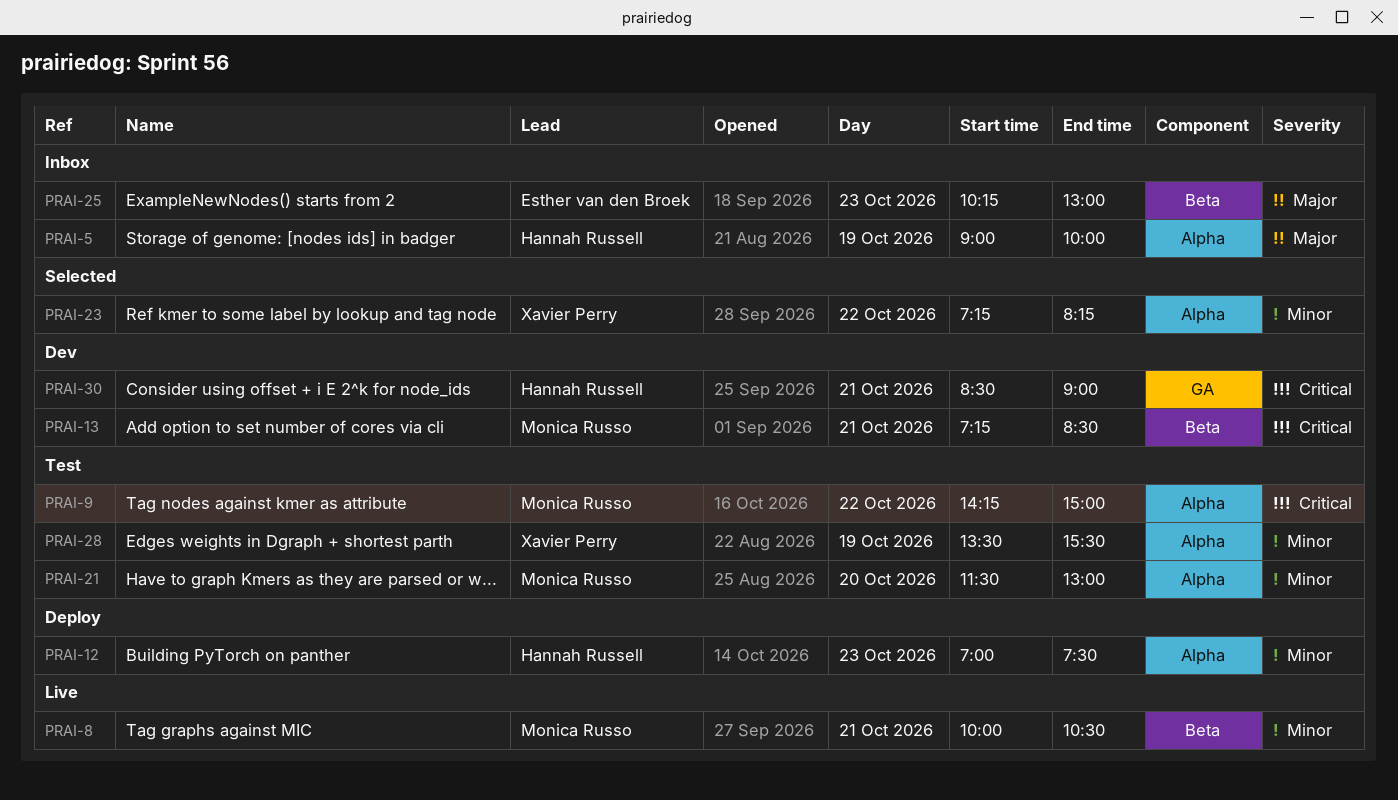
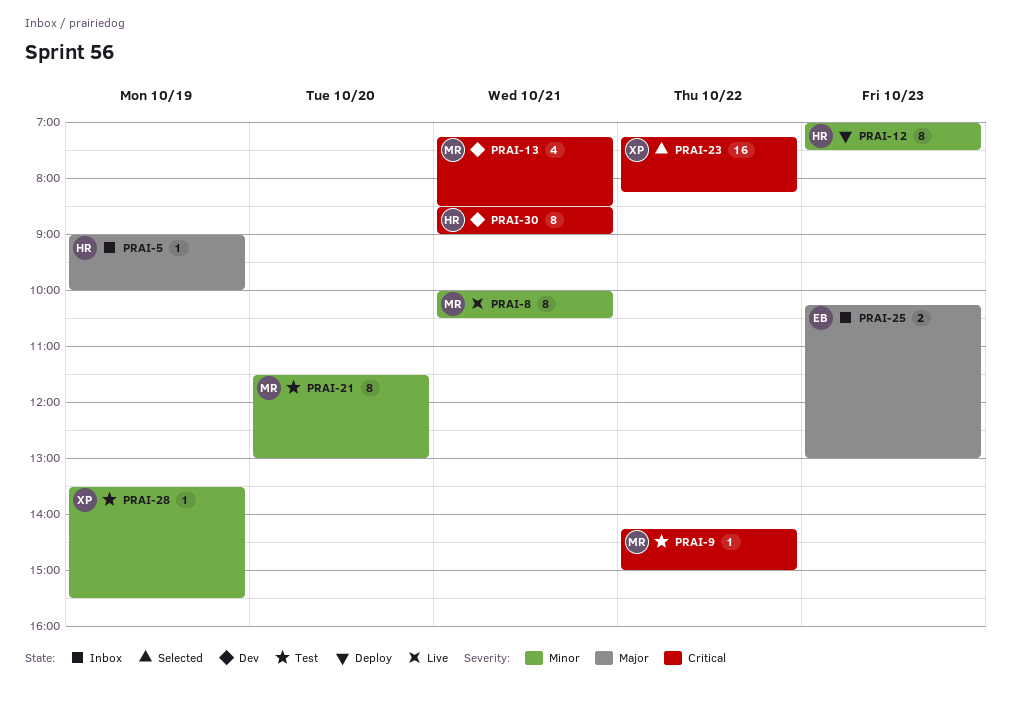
PRAI-23, priority: Minor -> Critical

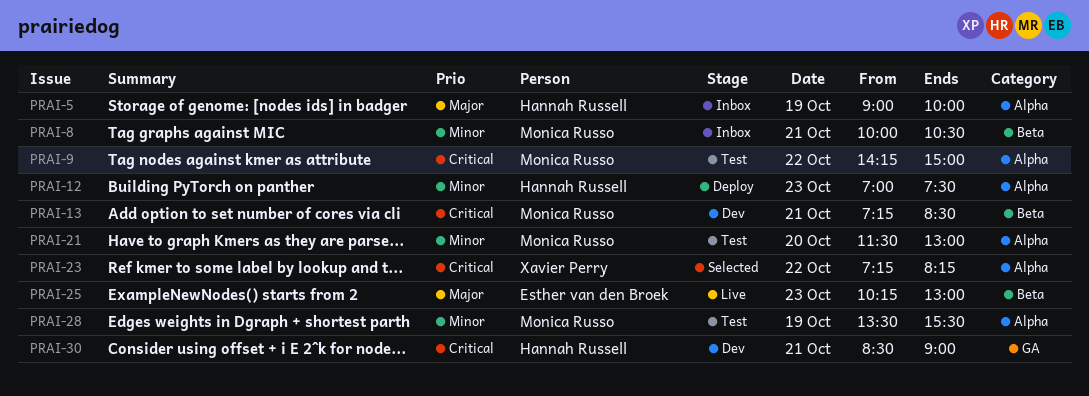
PRAI-8, status: Live -> Inbox
PRAI-25, status: Inbox -> Live
PRAI-28, owner: Xavier Perry -> Monica Russo

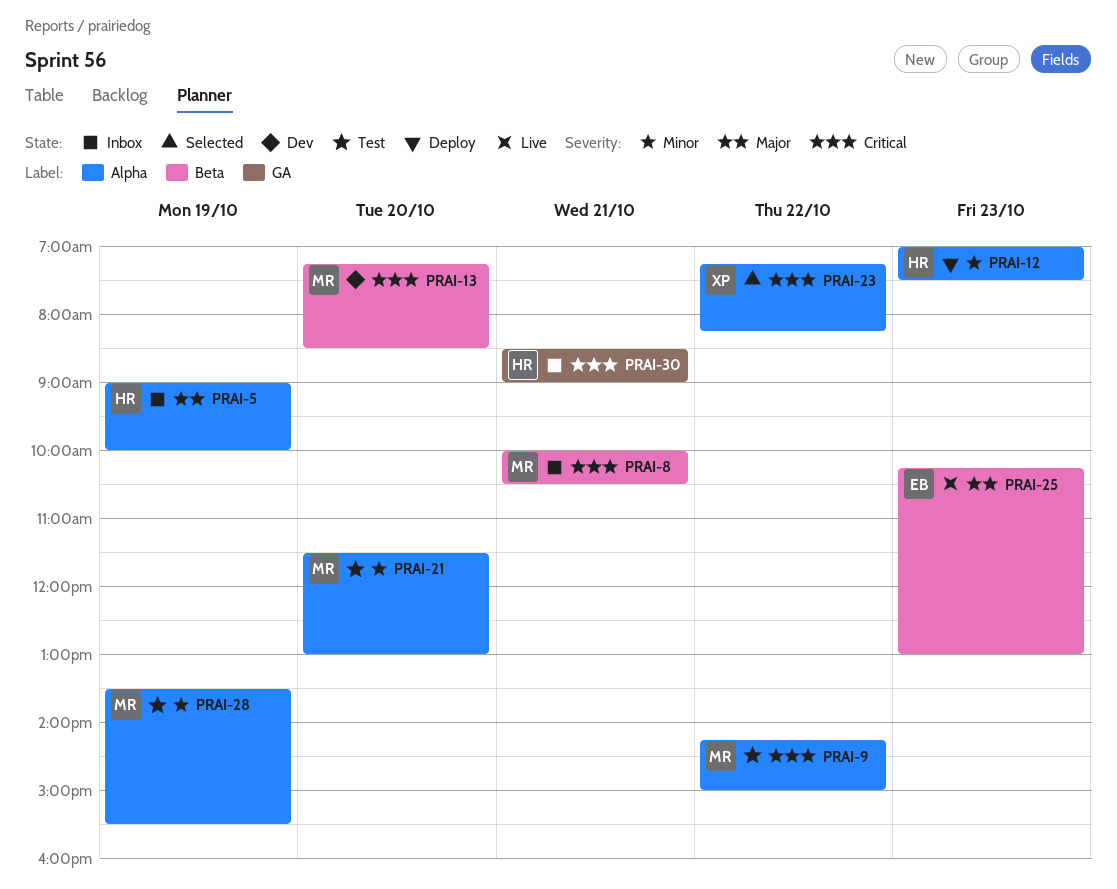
PRAI-8, priority: Minor -> Critical
PRAI-13, day: Oct 21 -> Oct 20
PRAI-30, status: Dev -> Inbox

